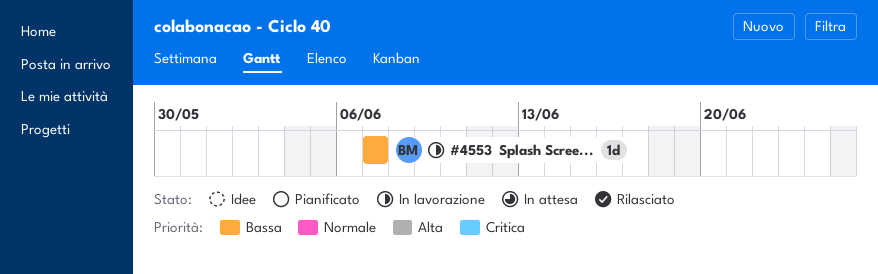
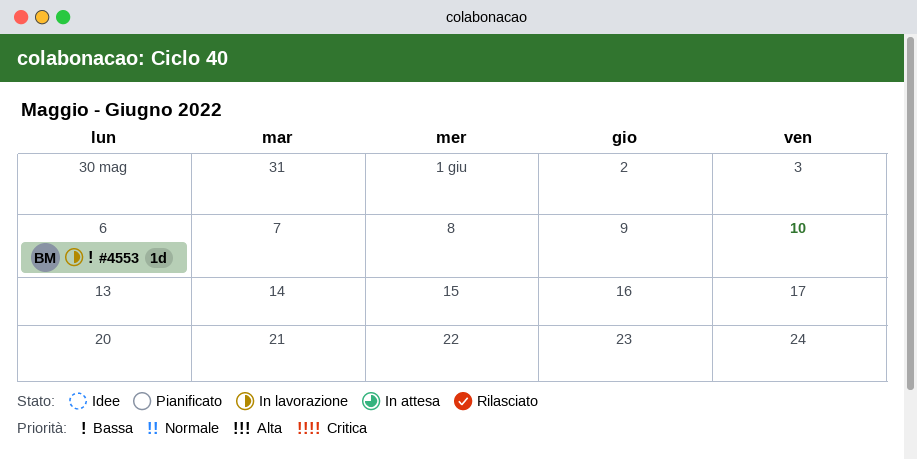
#4553, start: Jun 7 -> Jun 6
#4553, due: Jun 7 -> Jun 6

